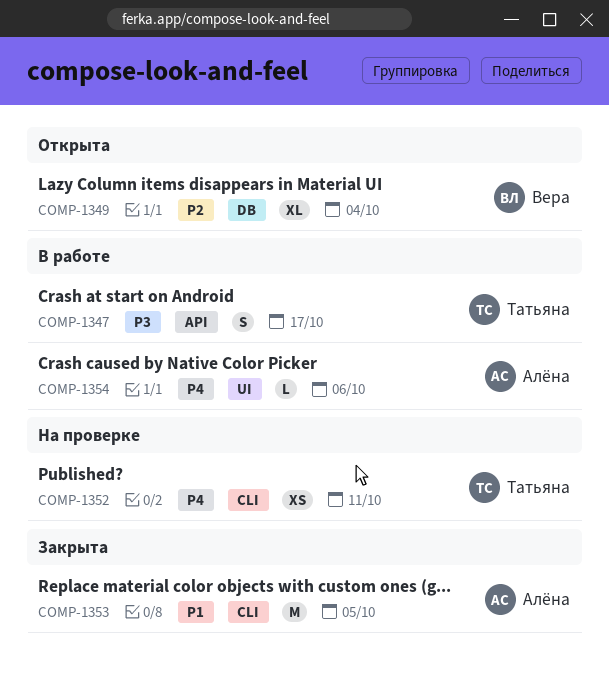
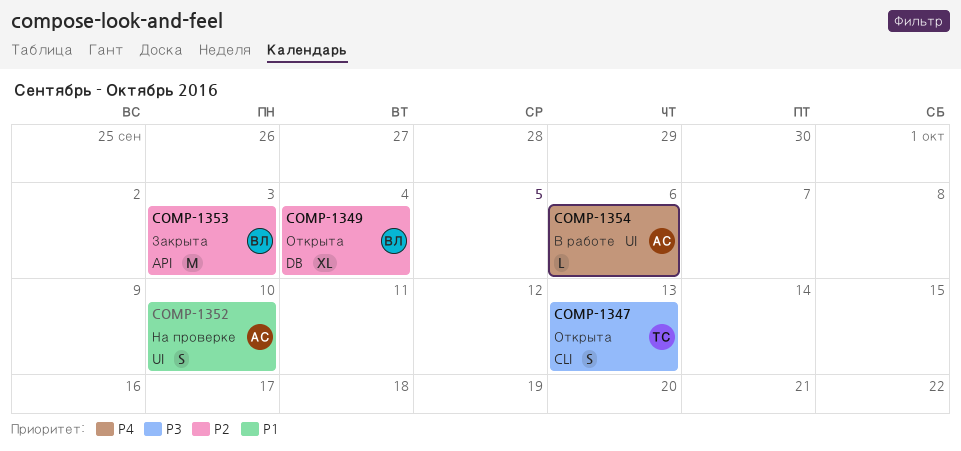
COMP-1347, status: В работе -> Открыта
COMP-1347, label: API -> CLI
COMP-1347, due: Oct 17 -> Oct 13
COMP-1352, owner: Татьяна -> Алёна
COMP-1352, priority: P4 -> P1
COMP-1352, label: CLI -> UI
COMP-1352, estimate: XS -> S
COMP-1352, due: Oct 11 -> Oct 10
COMP-1353, owner: Алёна -> Вера
COMP-1353, priority: P1 -> P2
COMP-1353, label: CLI -> API
COMP-1353, due: Oct 5 -> Oct 3

